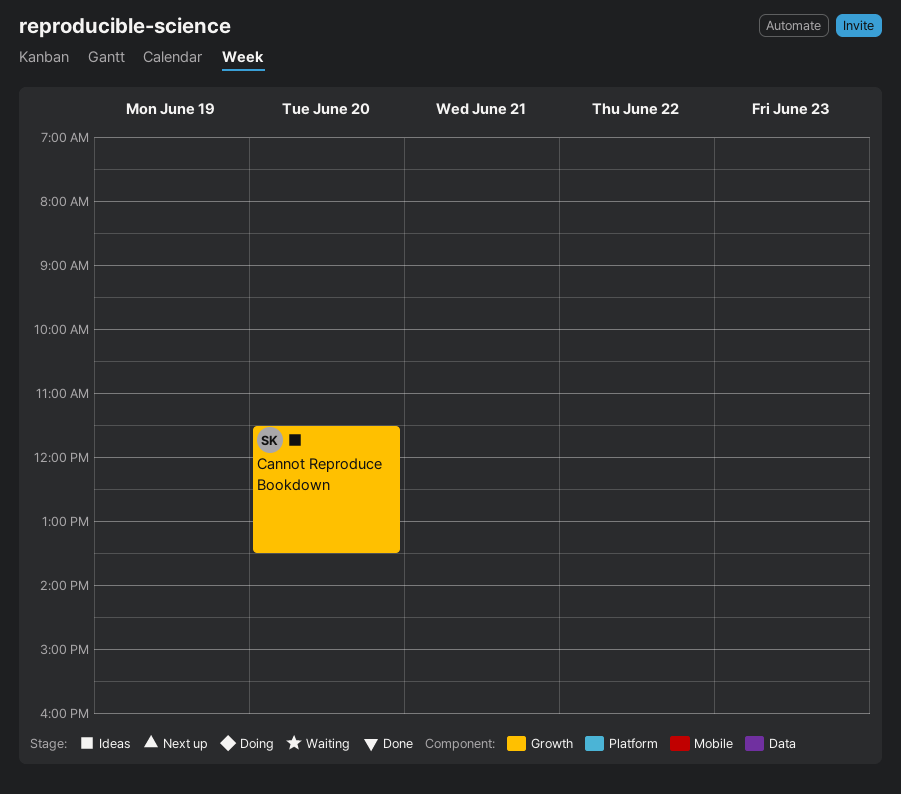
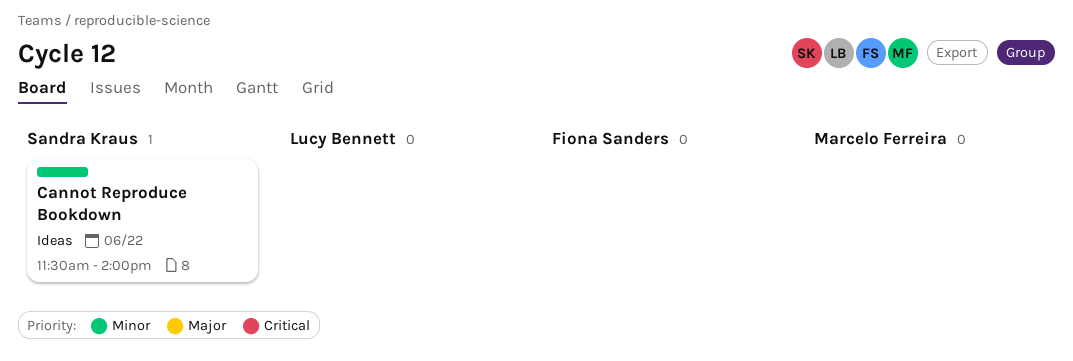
Cannot Reproduce Bookdown, day: Jun 20 -> Jun 22
Cannot Reproduce Bookdown, ends: 13:30 -> 14:00

